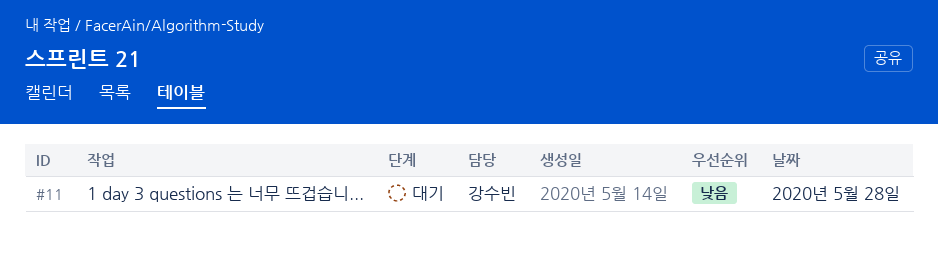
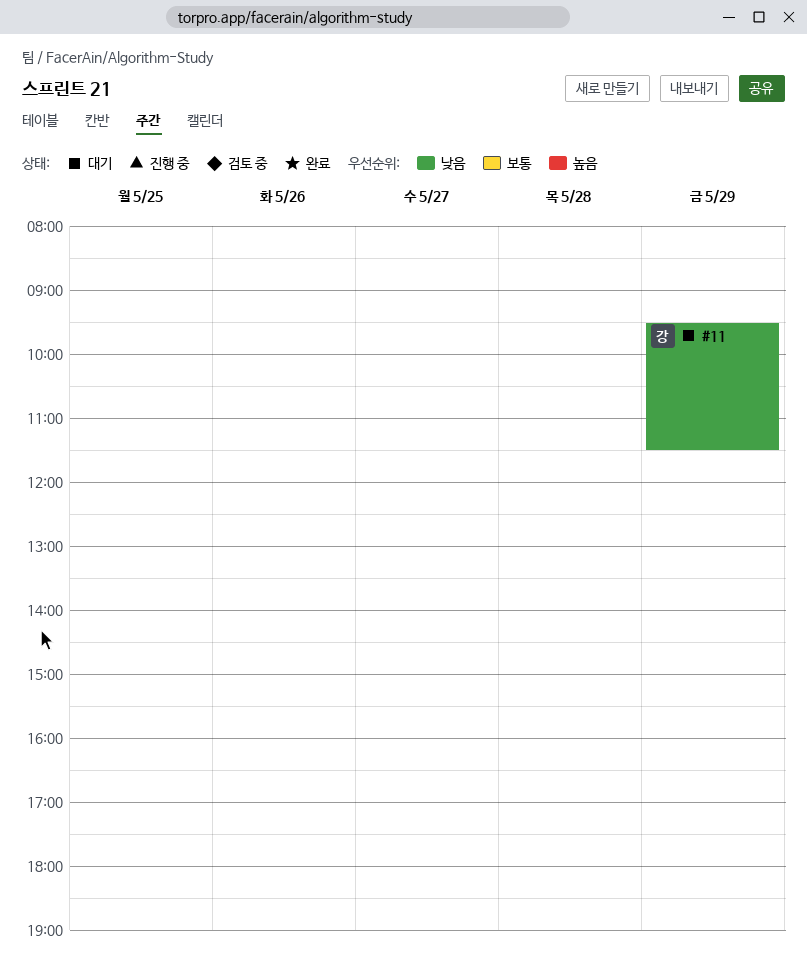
#11, day: May 28 -> May 29

